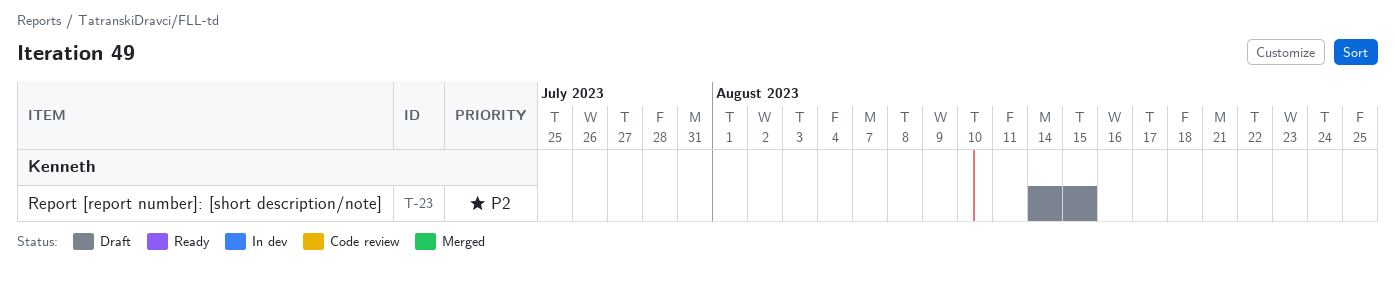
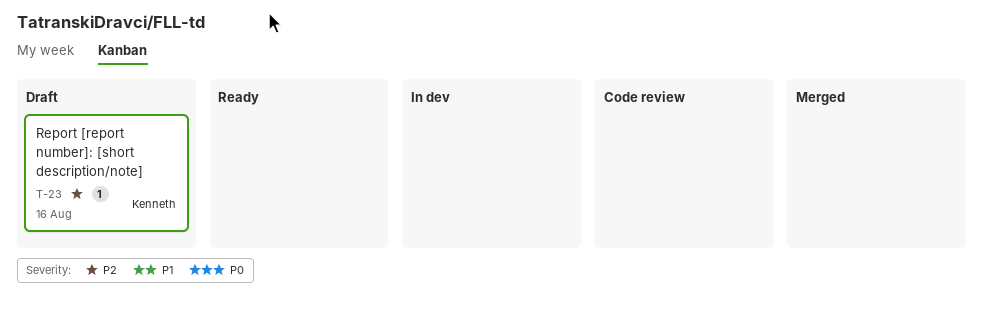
T-23, due: Aug 15 -> Aug 16

